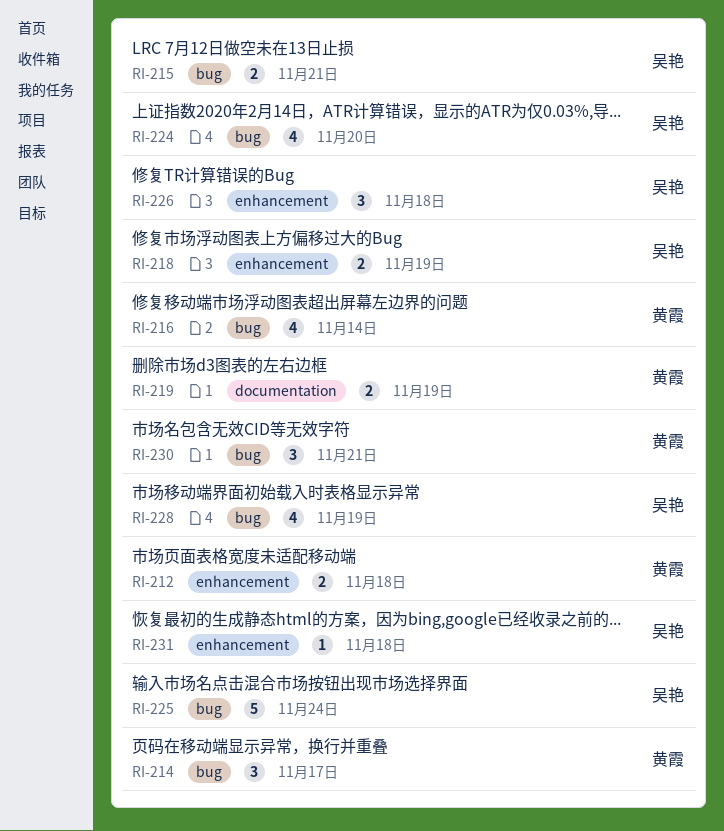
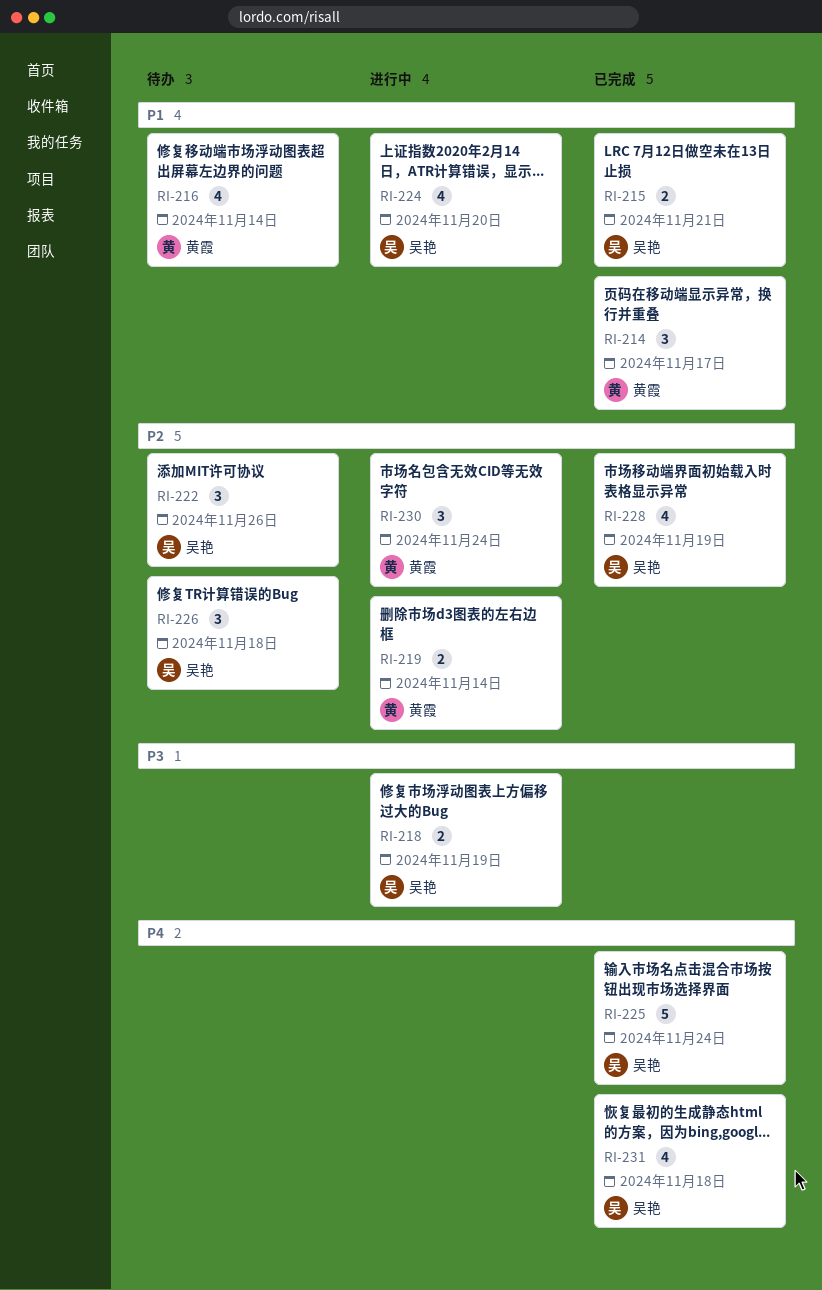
RI-212: present -> none
RI-219, due: Nov 19 -> Nov 14
RI-222: none -> present
RI-230, due: Nov 21 -> Nov 24
RI-231, estimate: 1 -> 4

